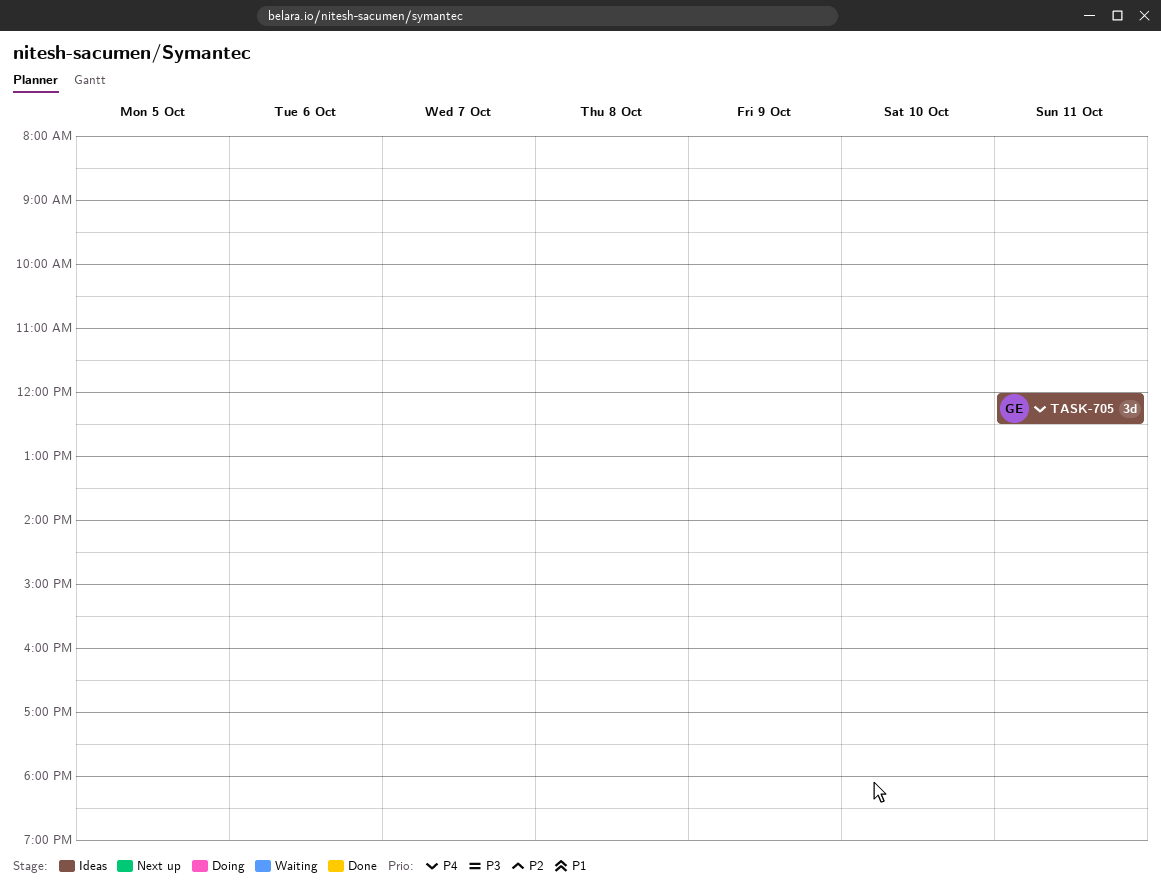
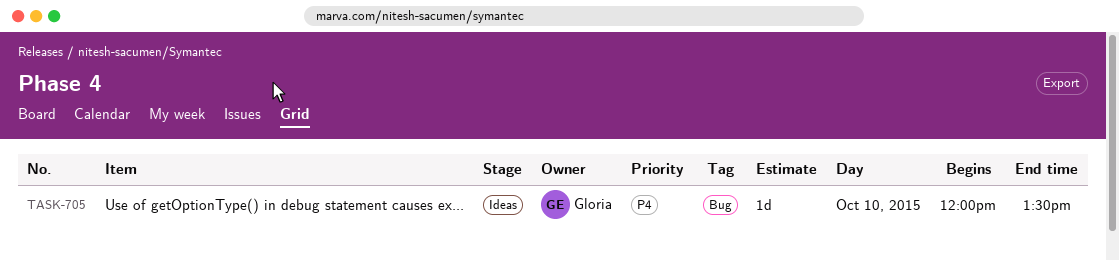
TASK-705, estimate: 3d -> 1d
TASK-705, day: Oct 11 -> Oct 10
TASK-705, ends: 12:30 -> 13:30

